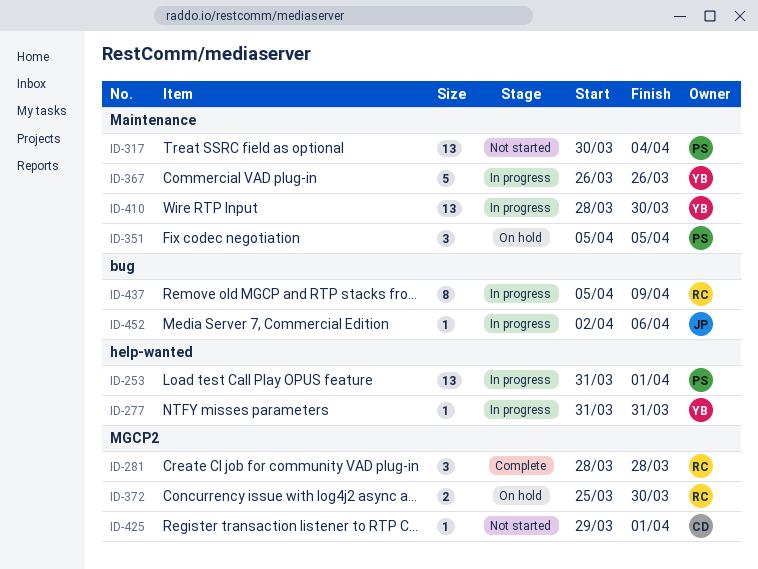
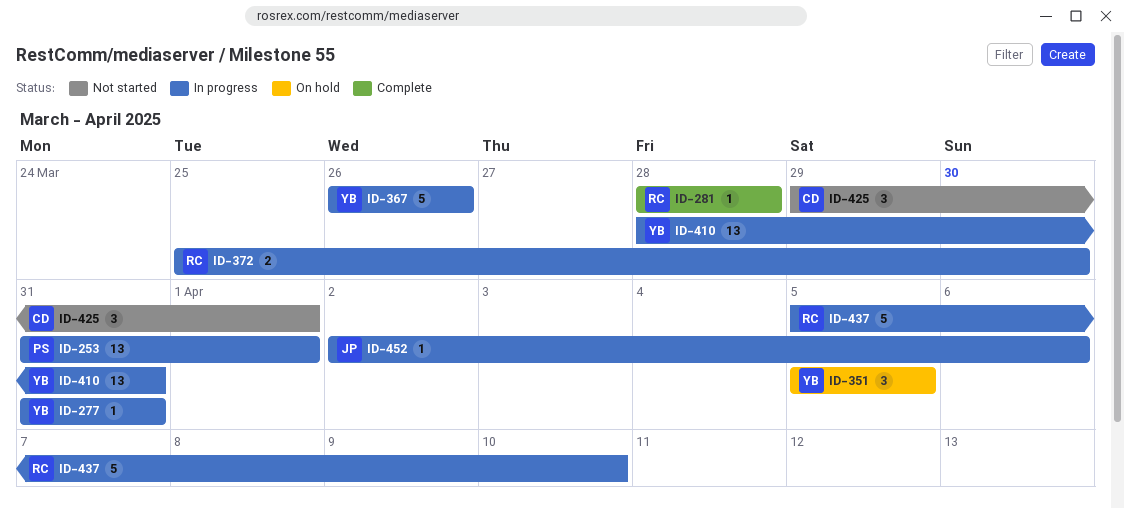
ID-281, estimate: 3 -> 1
ID-317: present -> none
ID-351, owner: PS -> YB
ID-372, status: On hold -> In progress
ID-410, due: Mar 30 -> Mar 31
ID-425, estimate: 1 -> 3
ID-437, estimate: 8 -> 5
ID-437, due: Apr 9 -> Apr 10

